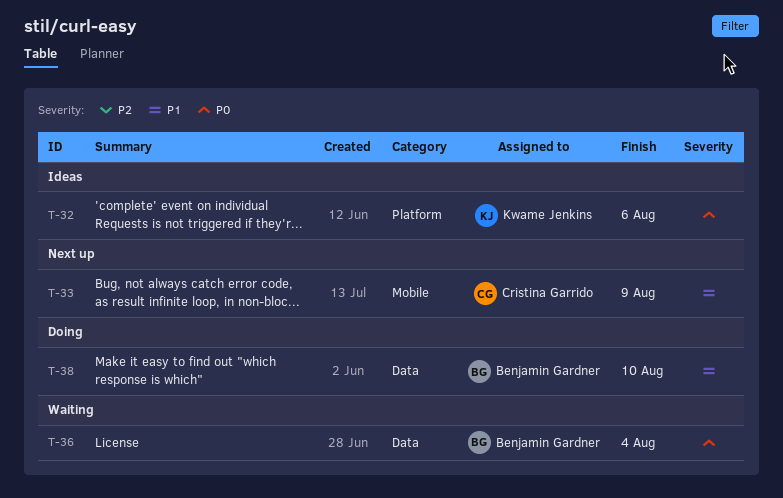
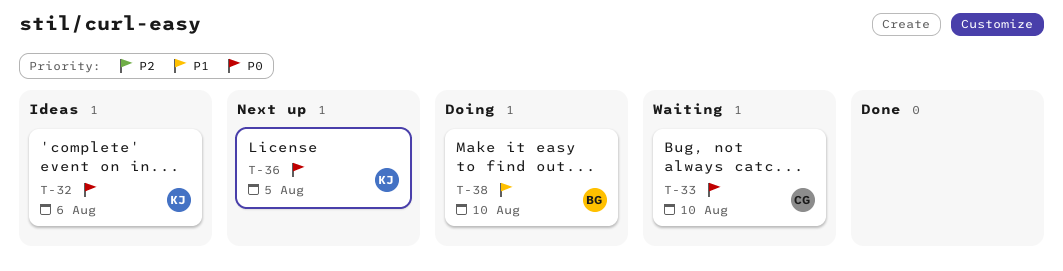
T-33, status: Next up -> Waiting
T-33, priority: P1 -> P0
T-33, due: Aug 9 -> Aug 10
T-36, status: Waiting -> Next up
T-36, owner: Benjamin Gardner -> Kwame Jenkins
T-36, due: Aug 4 -> Aug 5

